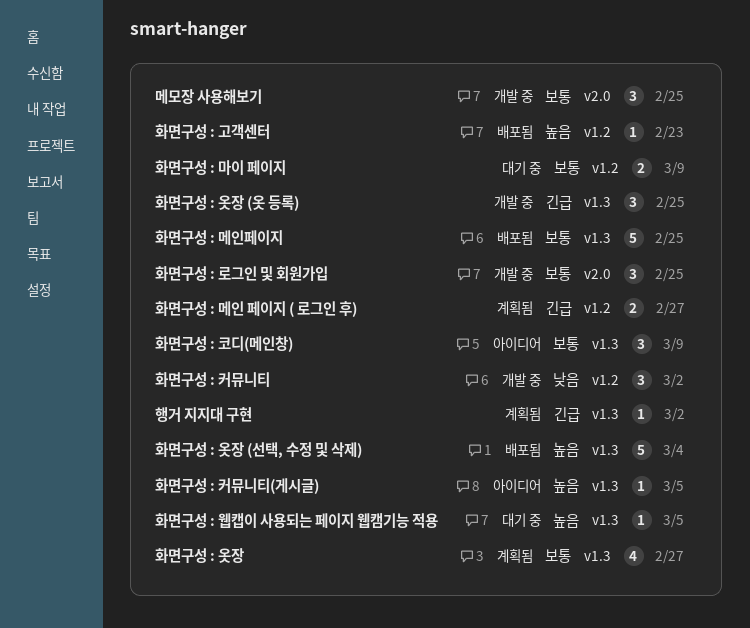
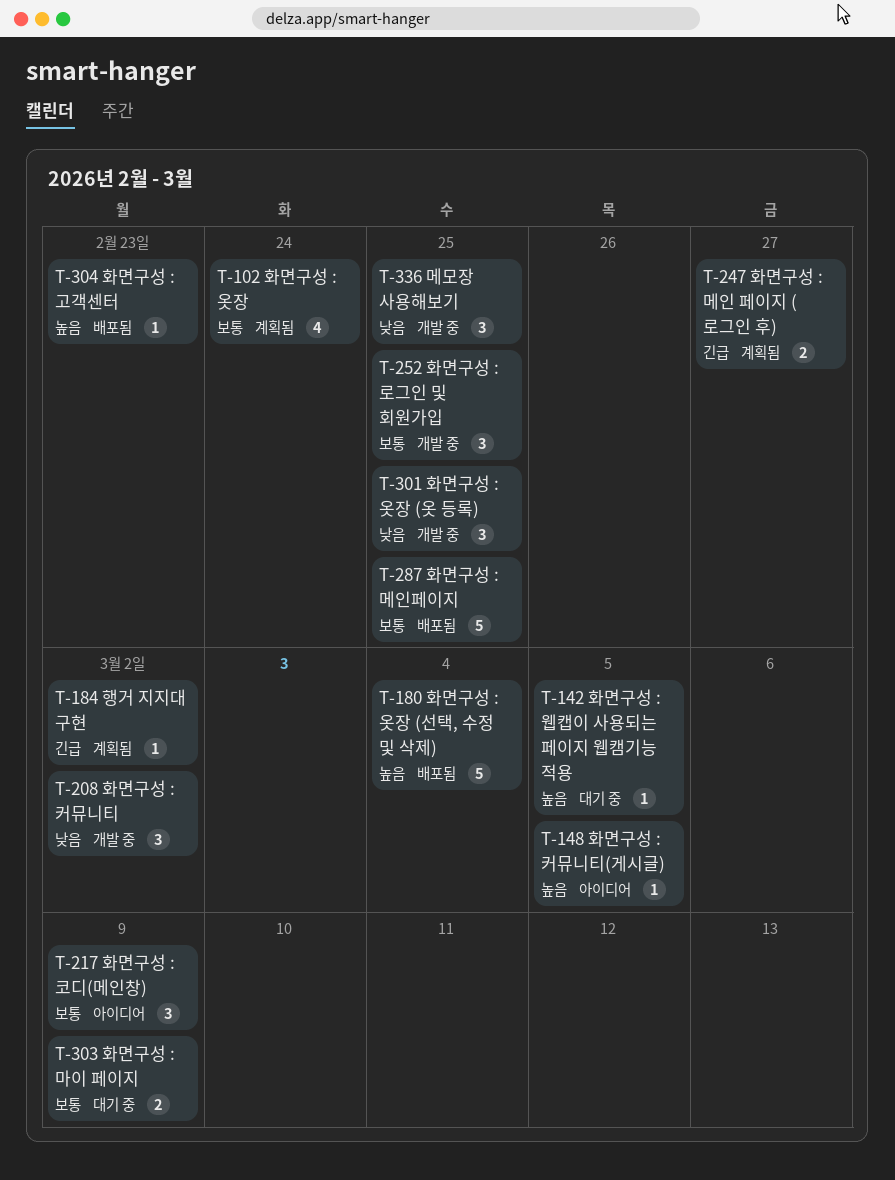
메모장 사용해보기, priority: 보통 -> 낮음
화면구성 : 옷장, due: Feb 27 -> Feb 24
화면구성 : 옷장 (옷 등록), priority: 긴급 -> 낮음

